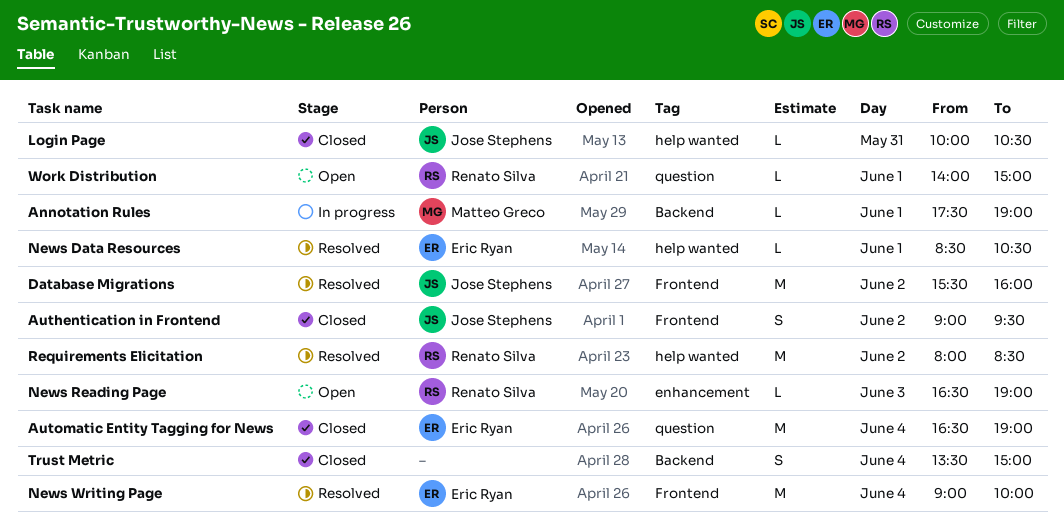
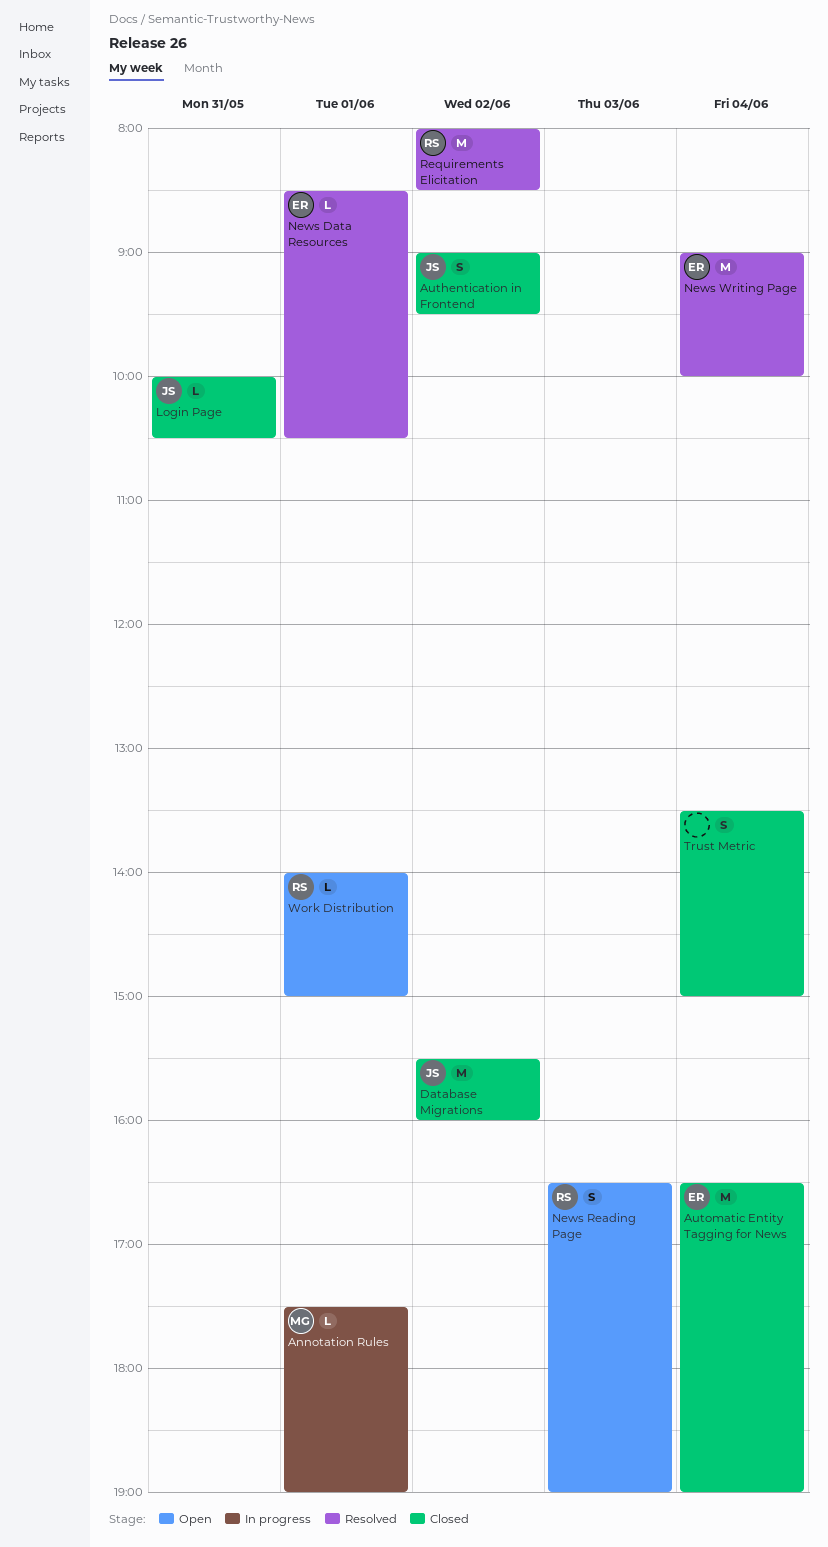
Database Migrations, status: Resolved -> Closed
News Reading Page, estimate: L -> S

